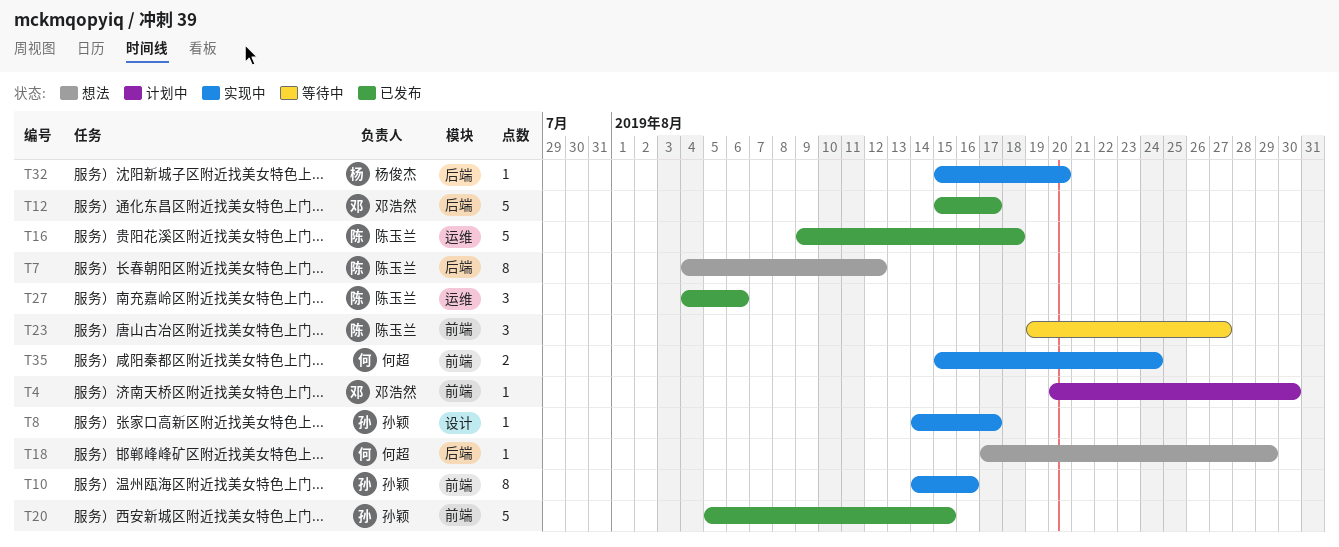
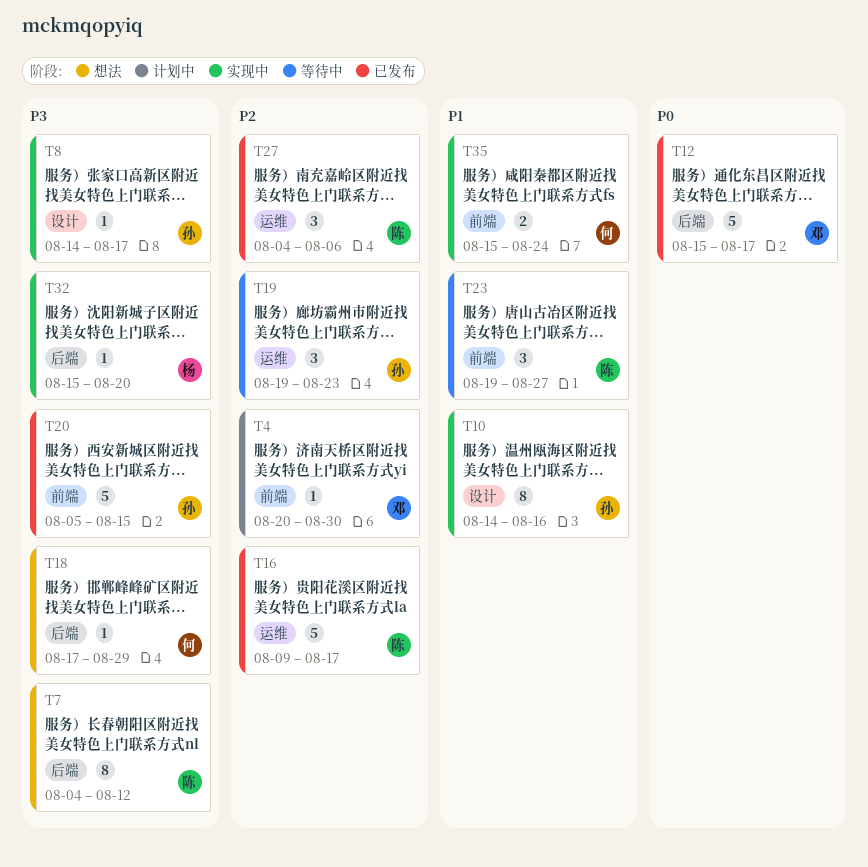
T10, label: 前端 -> 设计
T16, due: Aug 18 -> Aug 17
T19: none -> present

